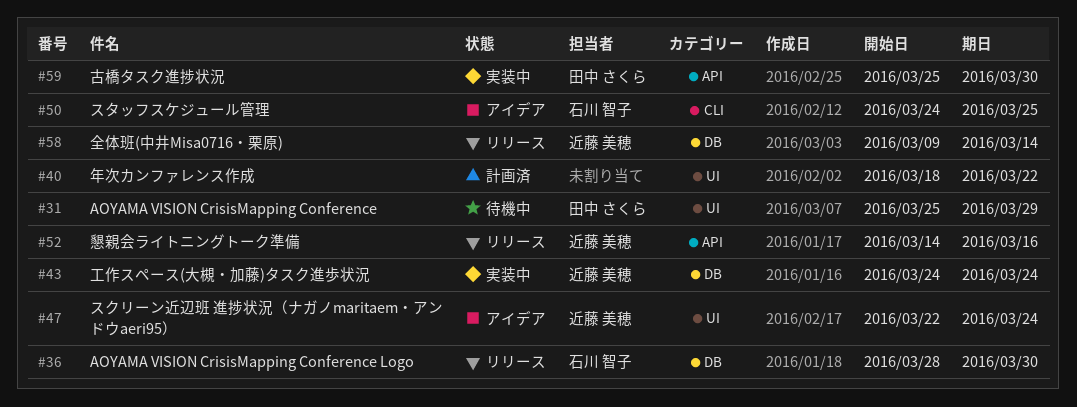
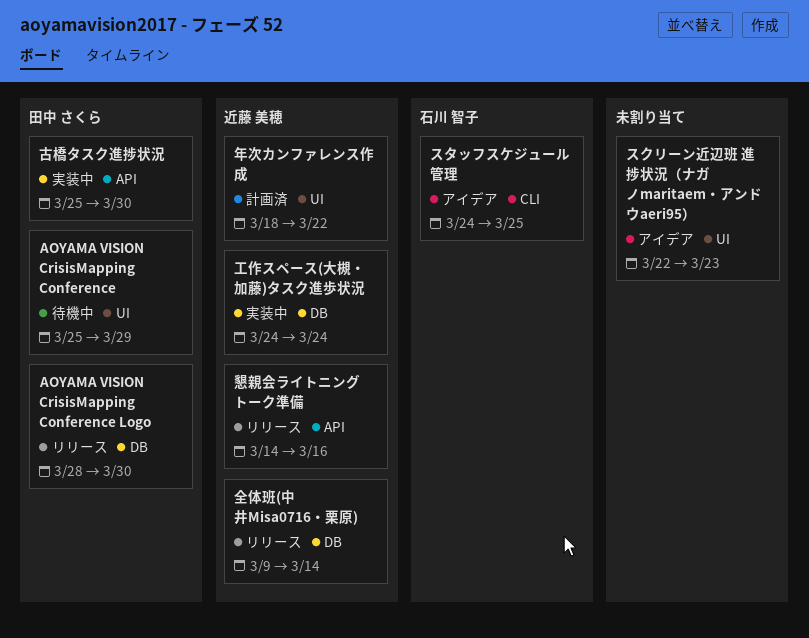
AOYAMA VISION CrisisMapping Conference Logo, owner: 石川 智子 -> 田中 さくら
スクリーン近辺班 進捗状況（ナガノmaritaem・アンドウaeri95）, owner: 近藤 美穂 -> none
スクリーン近辺班 進捗状況（ナガノmaritaem・アンドウaeri95）, due: Mar 24 -> Mar 23
年次カンファレンス作成, owner: none -> 近藤 美穂

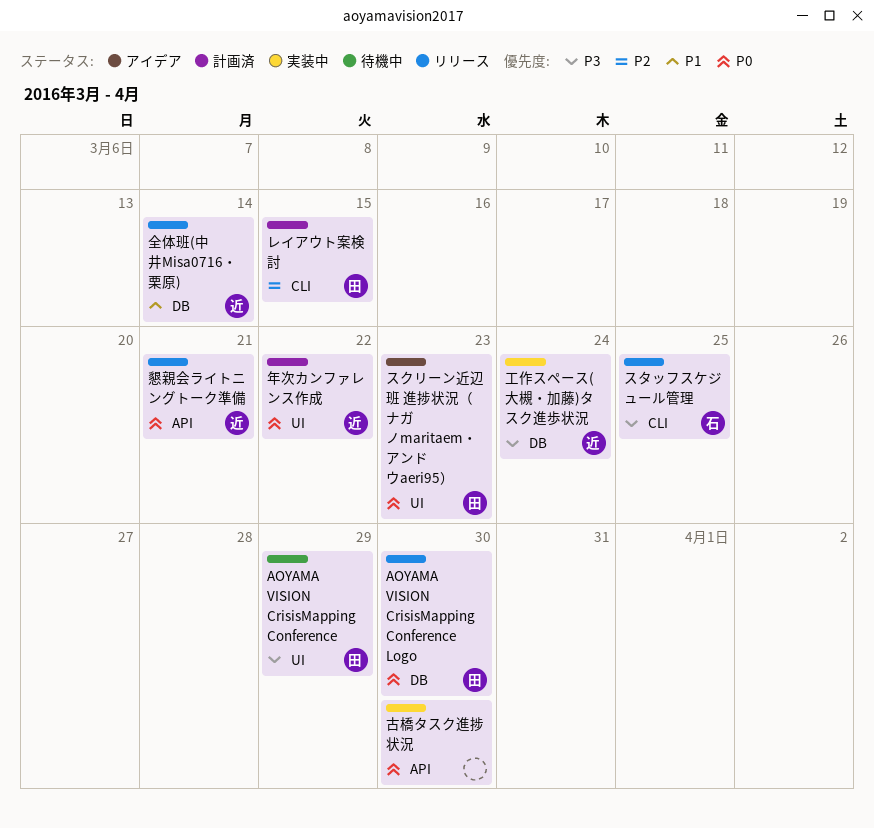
スクリーン近辺班 進捗状況（ナガノmaritaem・アンドウaeri95）, owner: none -> 田中 さくら
スタッフスケジュール管理, status: アイデア -> リリース
レイアウト案検討: none -> present
古橋タスク進捗状況, owner: 田中 さくら -> none
懇親会ライトニングトーク準備, due: Mar 16 -> Mar 21

